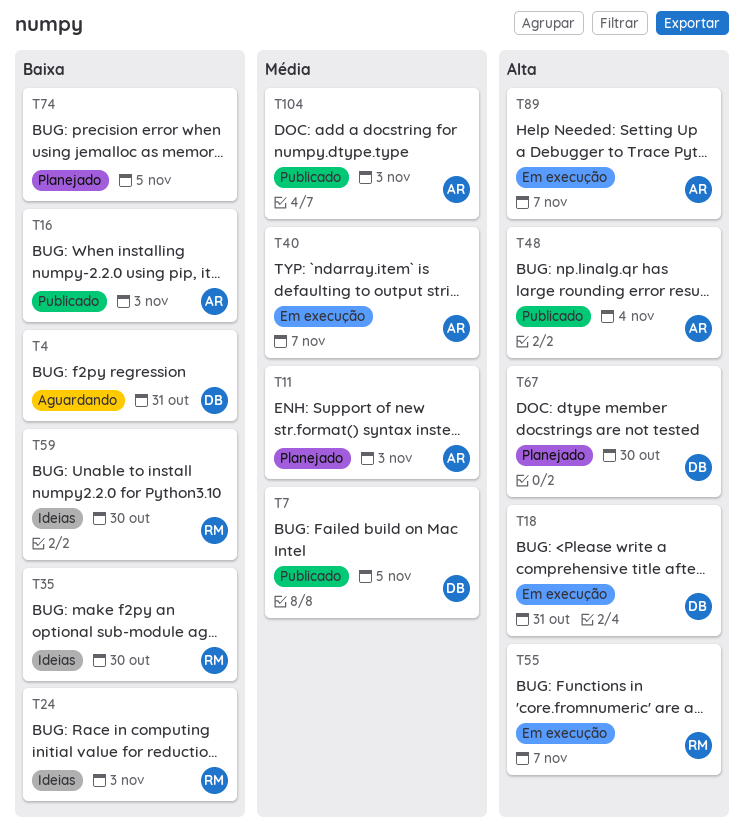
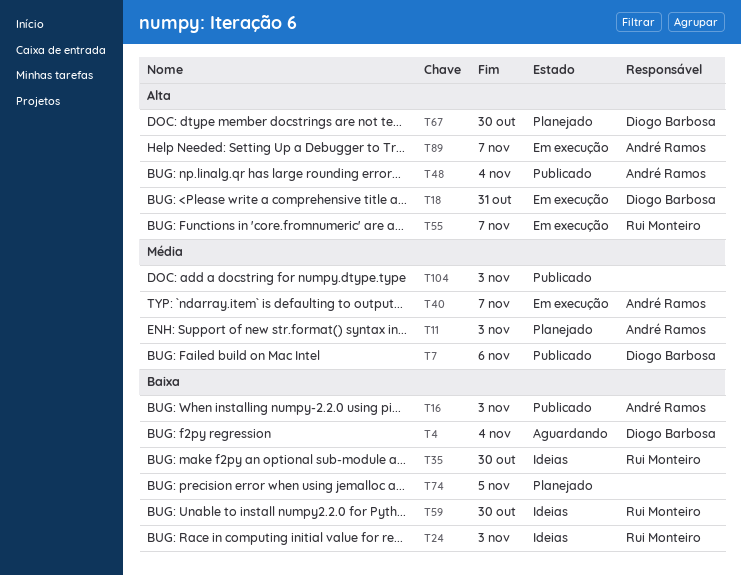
T4, due: Oct 31 -> Nov 4
T7, due: Nov 5 -> Nov 6
T104, owner: André Ramos -> none

